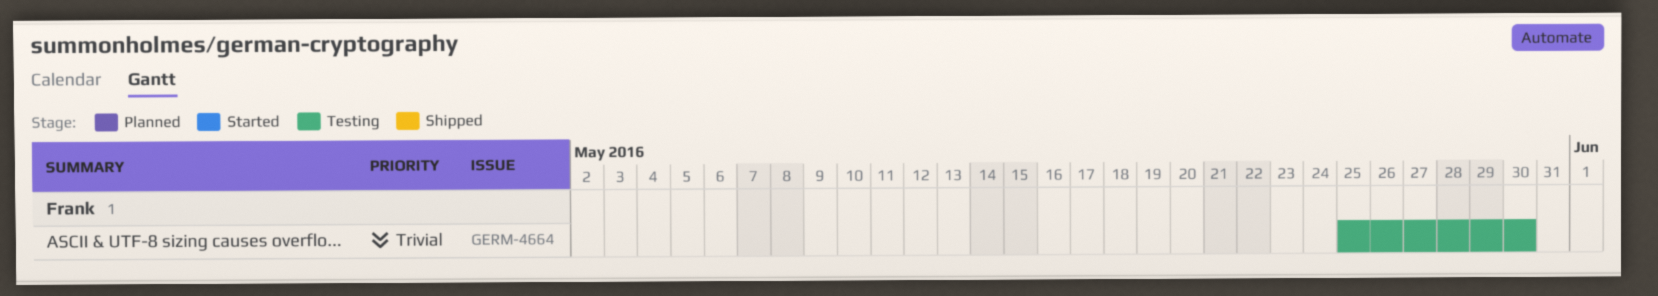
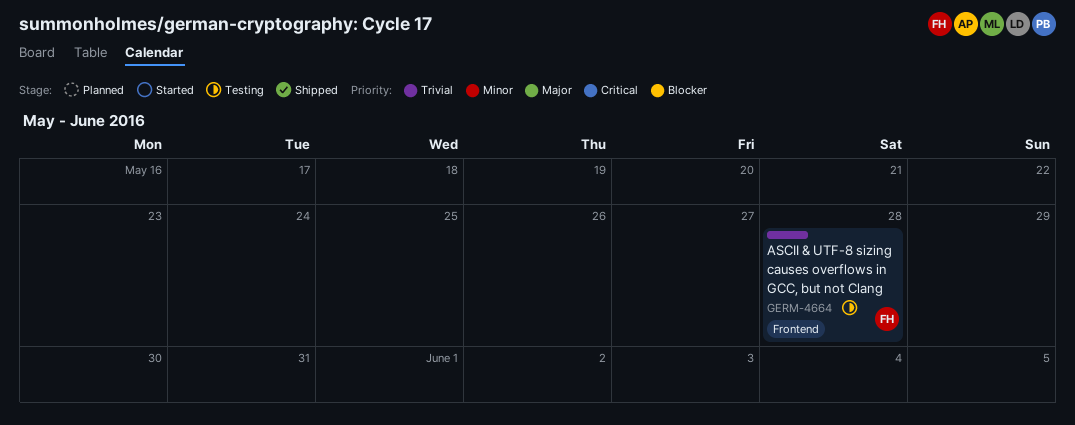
GERM-4664, due: May 30 -> May 28

